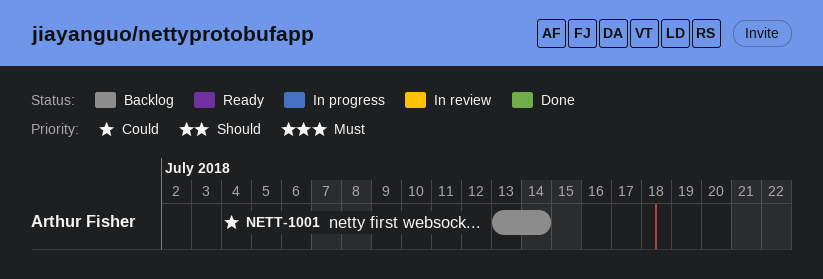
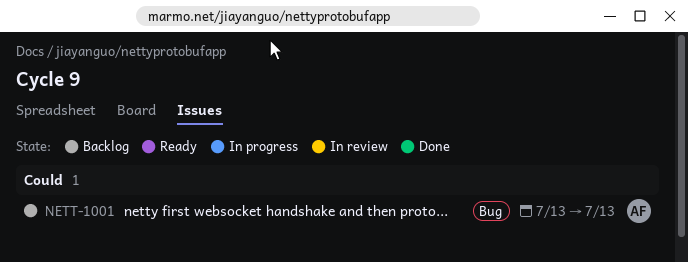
NETT-1001, due: Jul 14 -> Jul 13

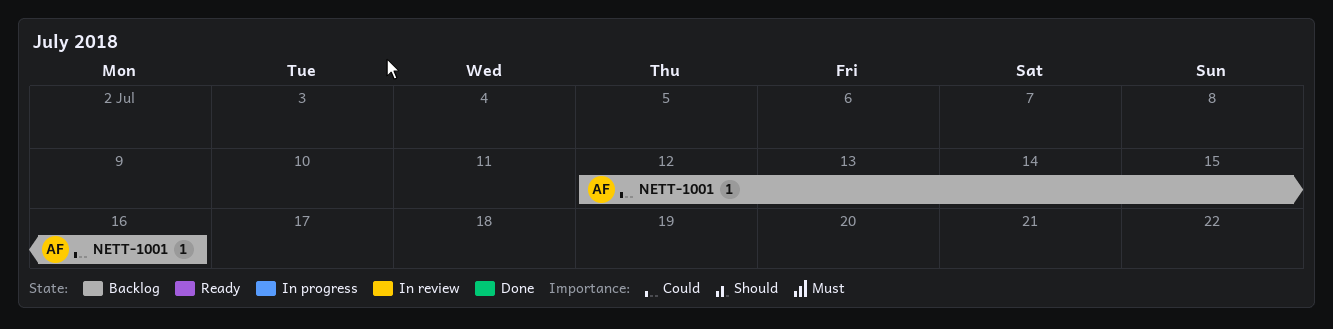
NETT-1001, start: Jul 13 -> Jul 12
NETT-1001, due: Jul 13 -> Jul 16

